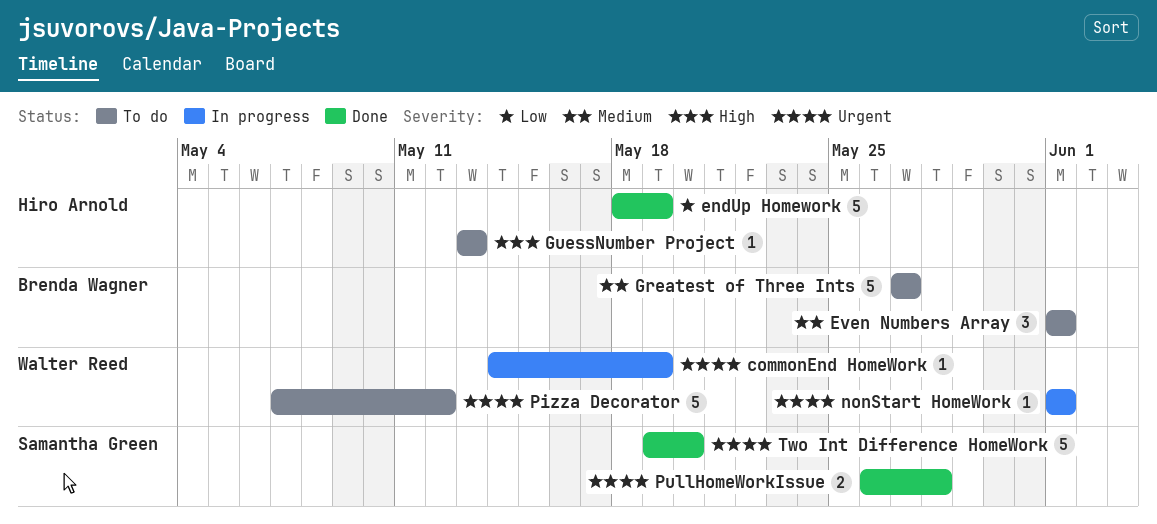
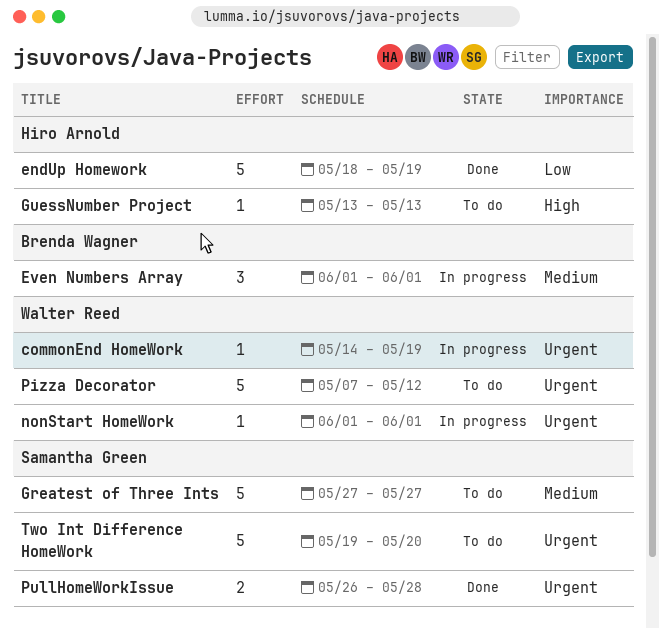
Even Numbers Array, status: To do -> In progress
Greatest of Three Ints, owner: Brenda Wagner -> Samantha Green
Two Int Difference HomeWork, status: Done -> To do

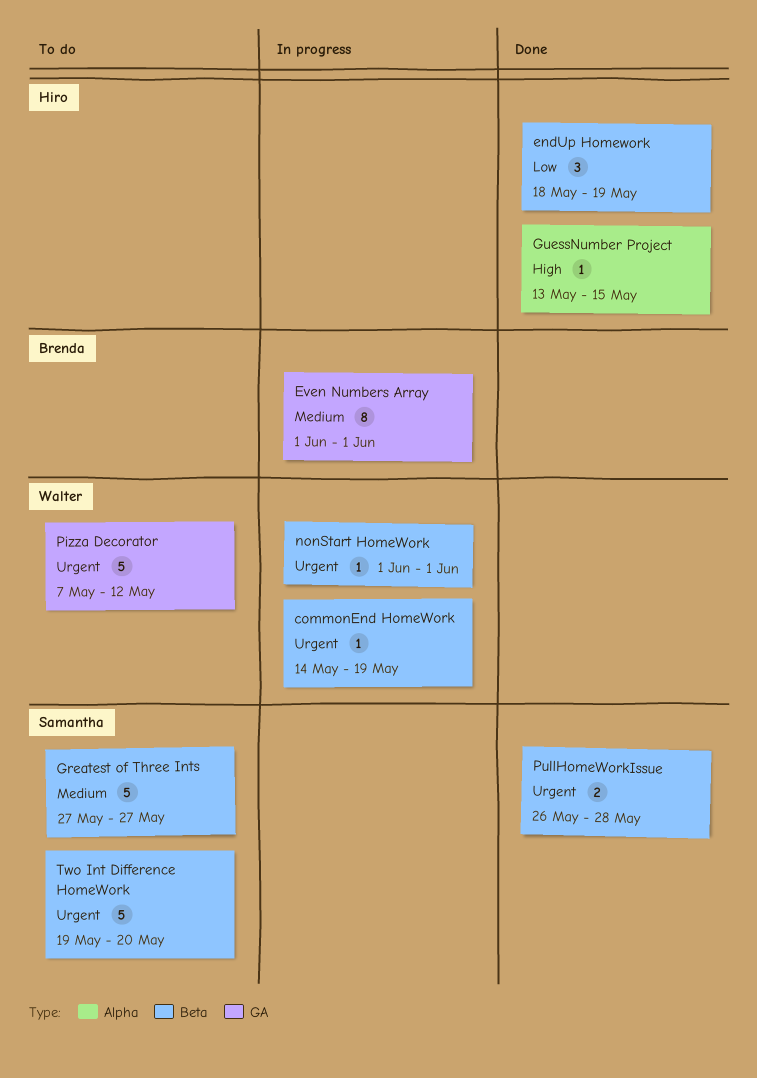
endUp Homework, estimate: 5 -> 3
Even Numbers Array, estimate: 3 -> 8
GuessNumber Project, status: To do -> Done
GuessNumber Project, due: May 13 -> May 15

